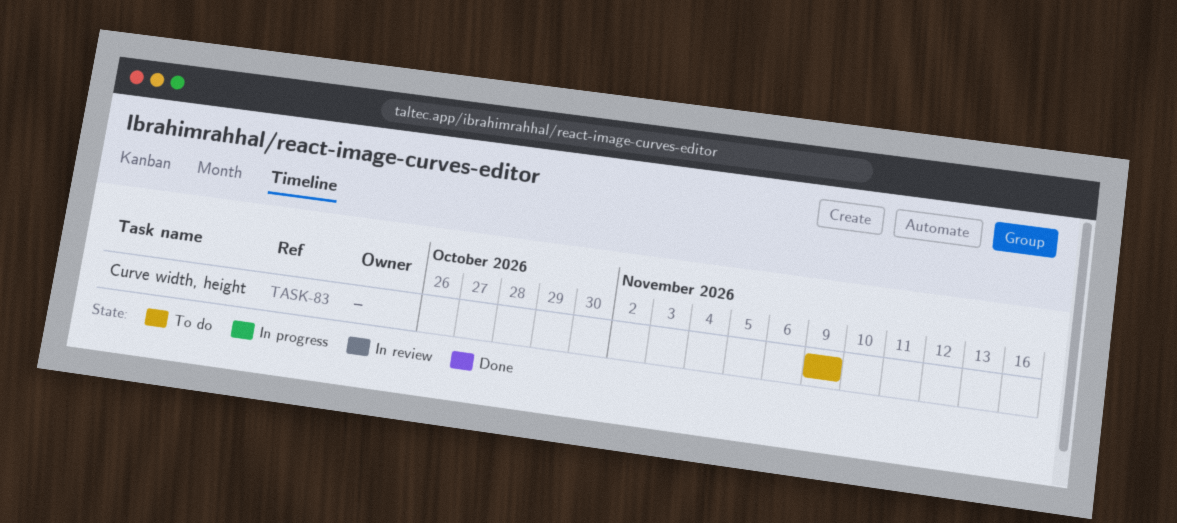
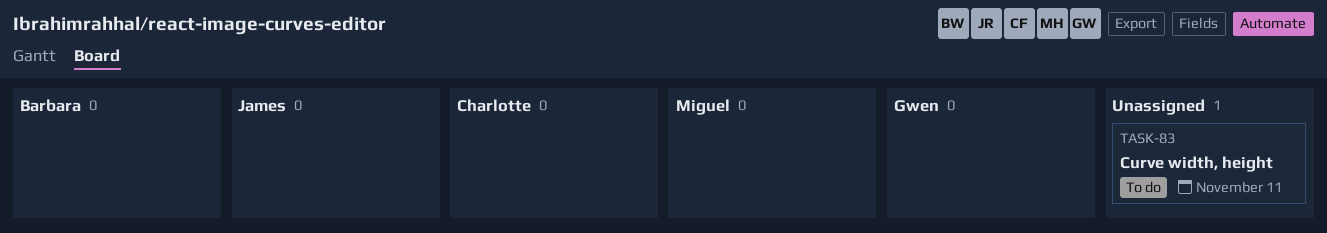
TASK-83, due: Nov 9 -> Nov 11

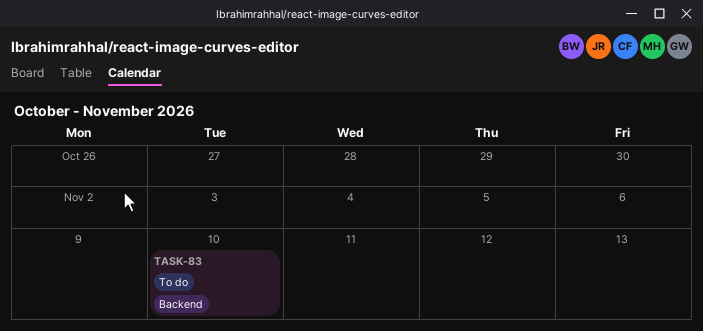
TASK-83, due: Nov 11 -> Nov 10

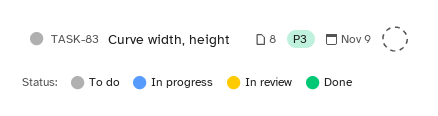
TASK-83, due: Nov 10 -> Nov 9

